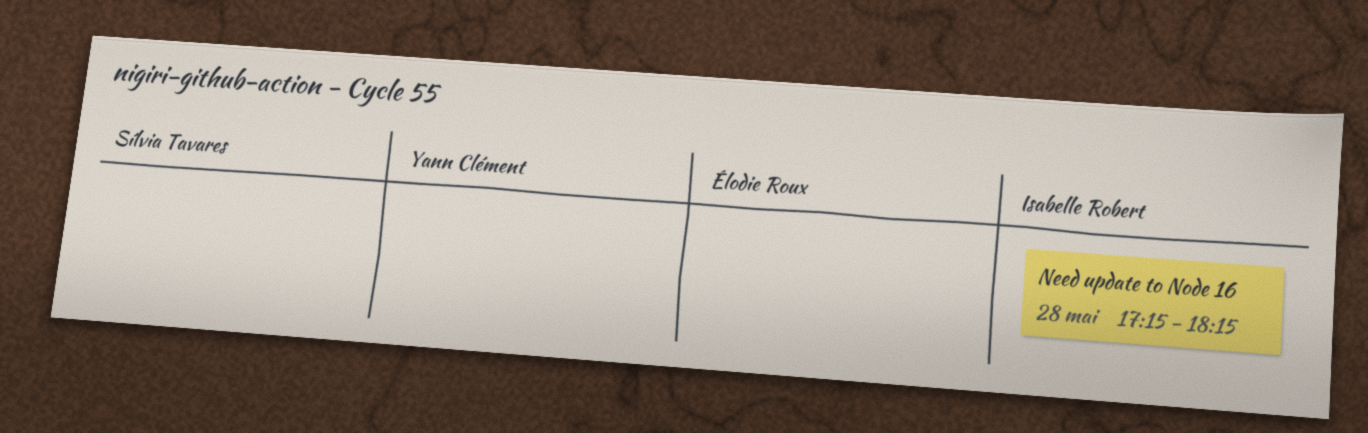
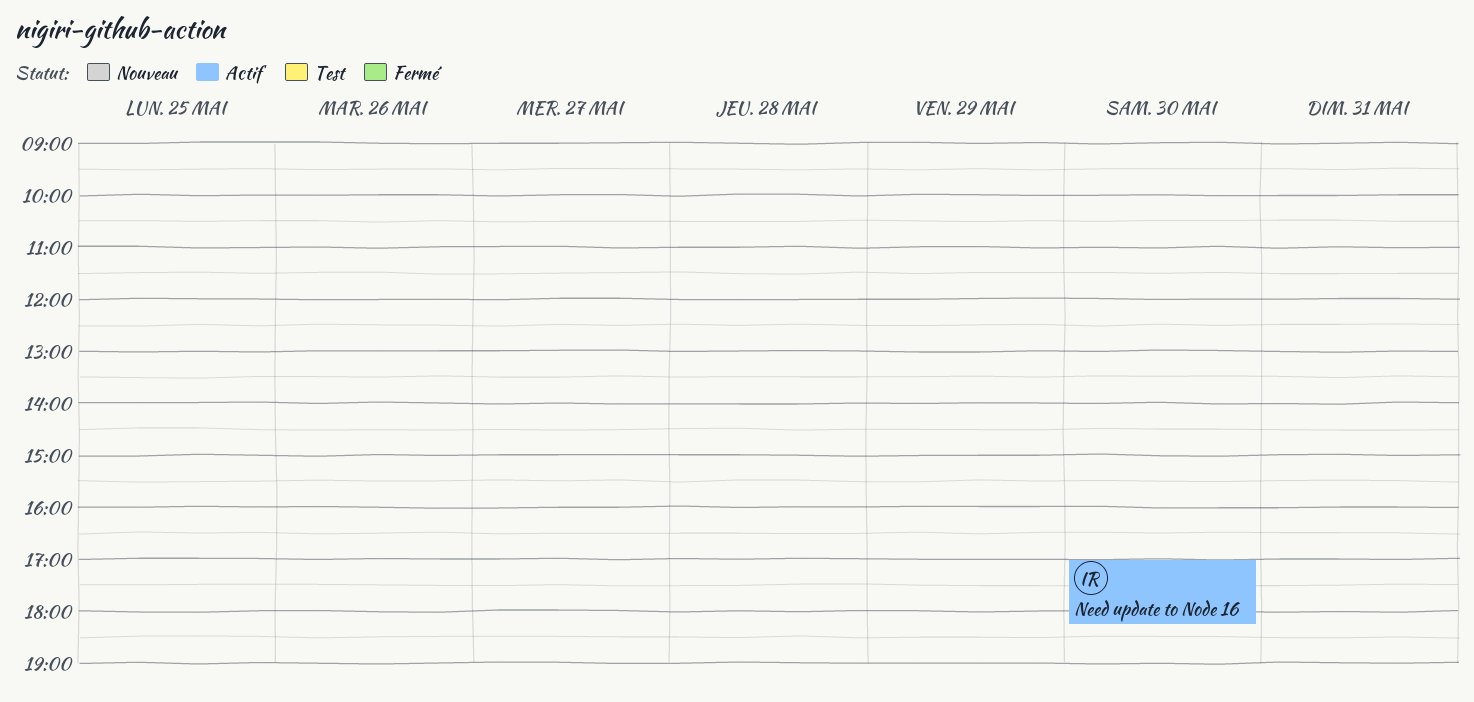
Need update to Node 16, day: May 28 -> May 30
Need update to Node 16, begins: 17:15 -> 17:00

